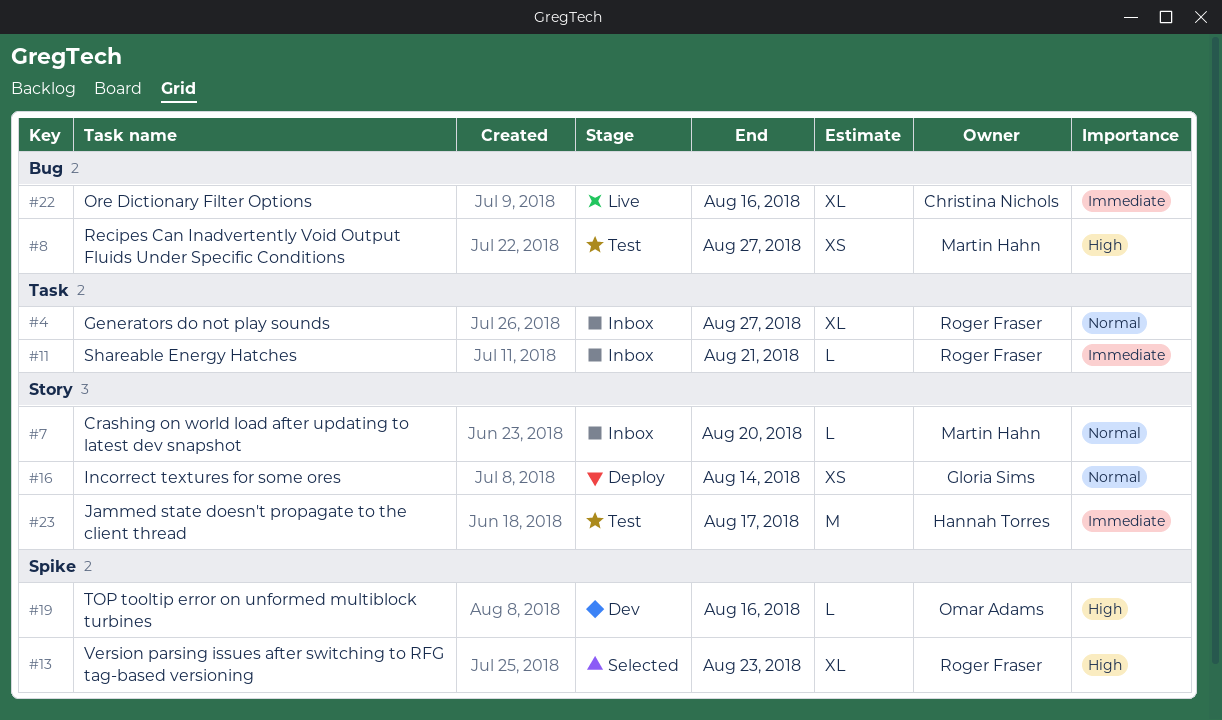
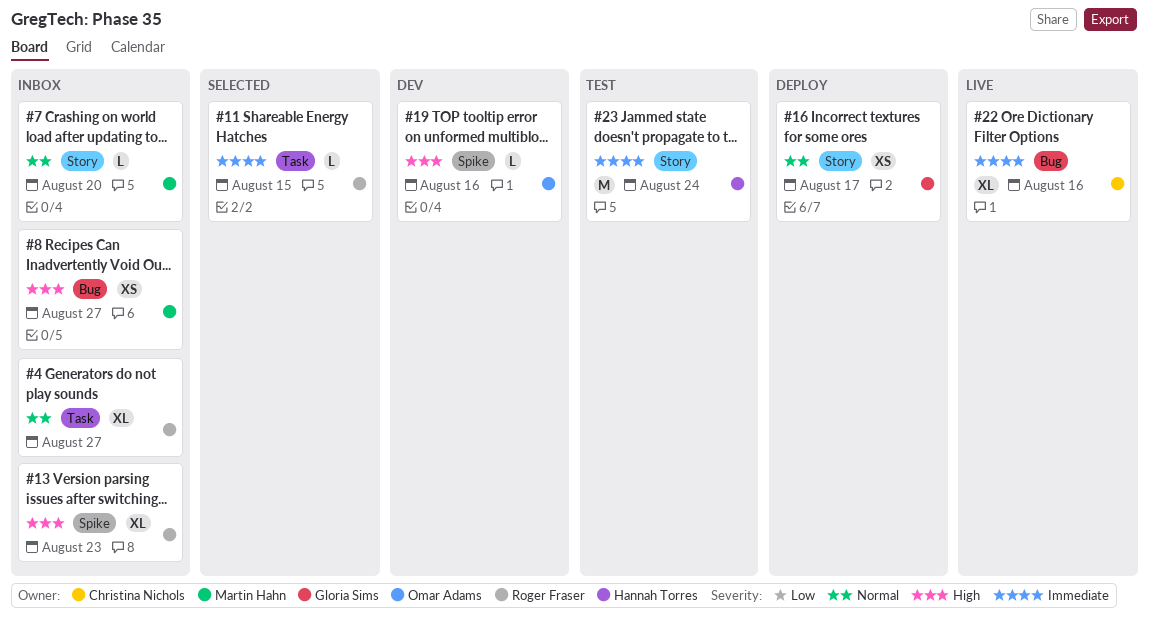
#8, status: Test -> Inbox
#11, status: Inbox -> Selected
#11, due: Aug 21 -> Aug 15
#13, status: Selected -> Inbox
#16, due: Aug 14 -> Aug 17
#23, due: Aug 17 -> Aug 24

